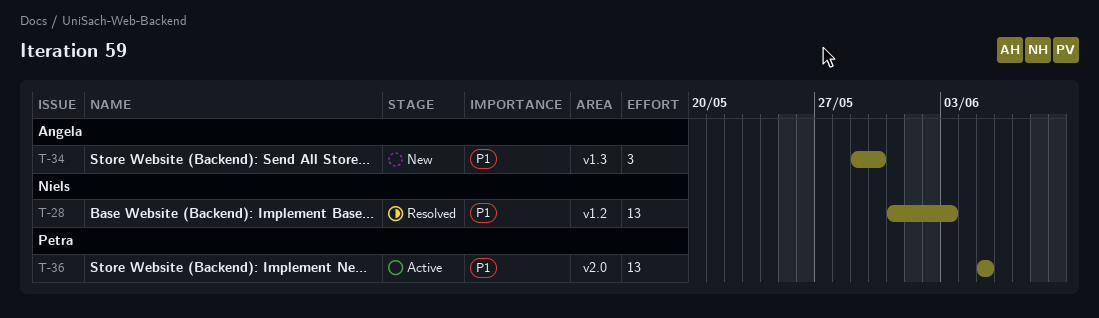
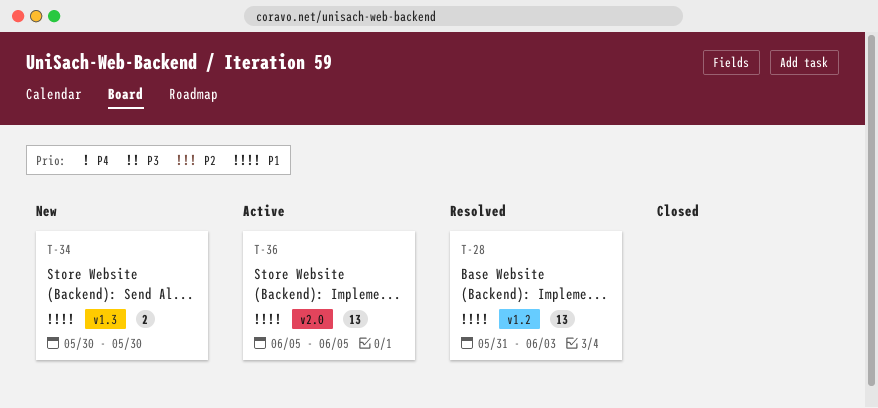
T-34, estimate: 3 -> 2
T-34, start: May 29 -> May 30

